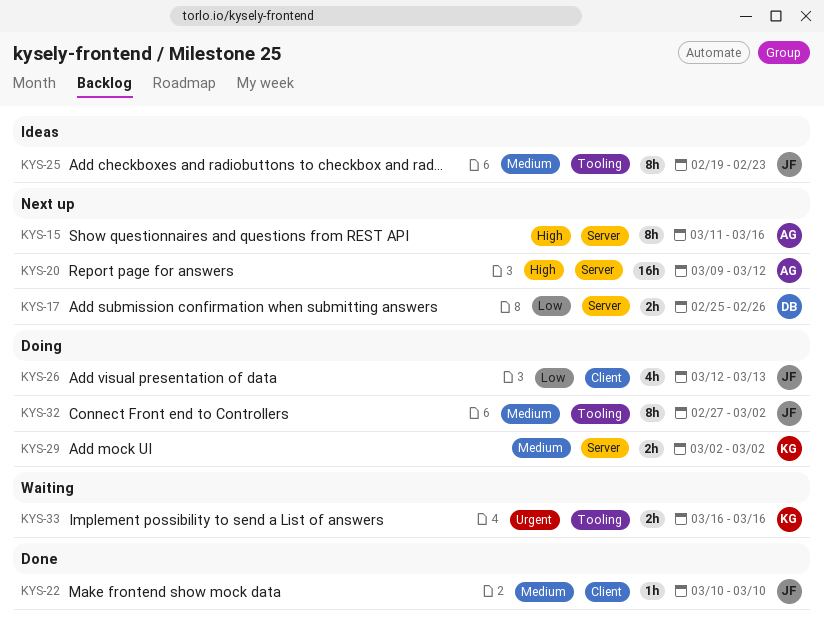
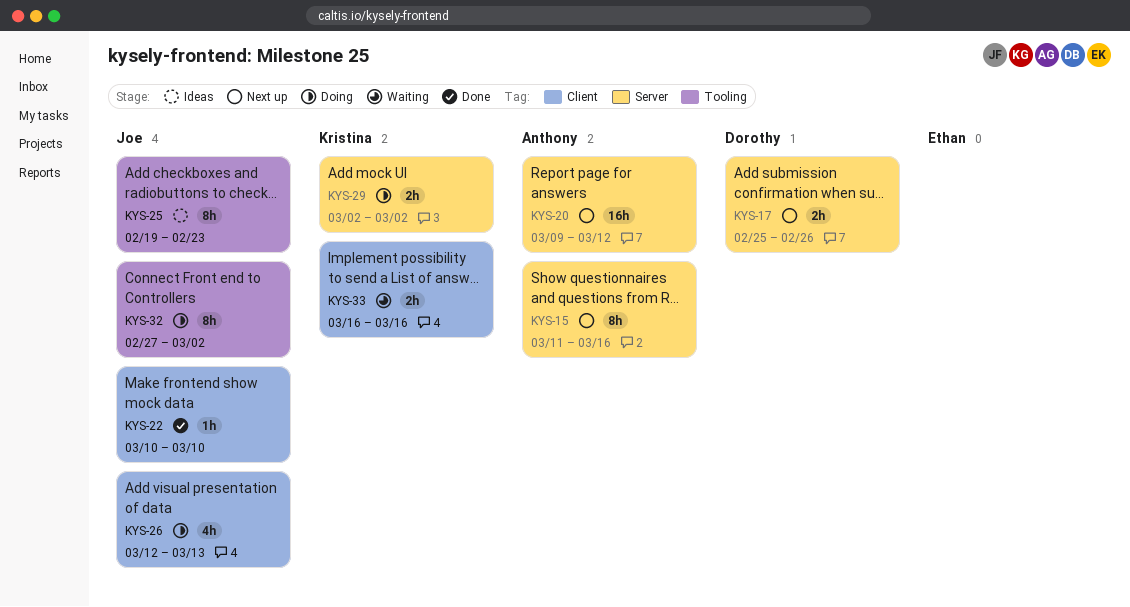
KYS-33, label: Tooling -> Client

